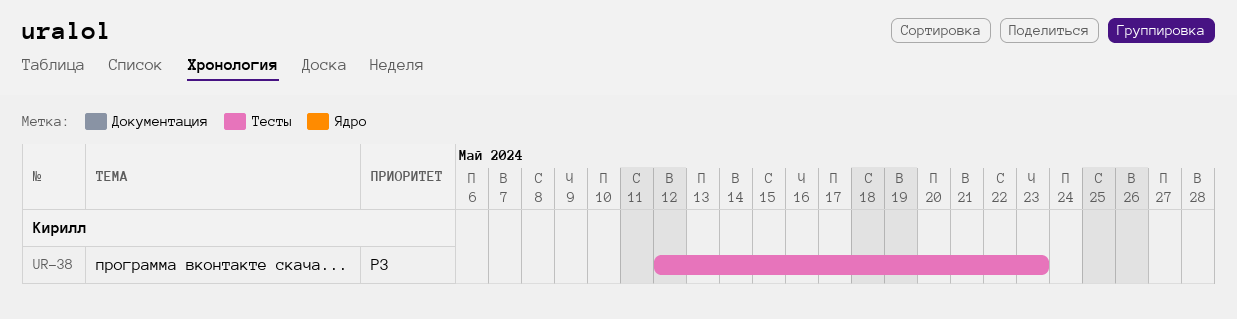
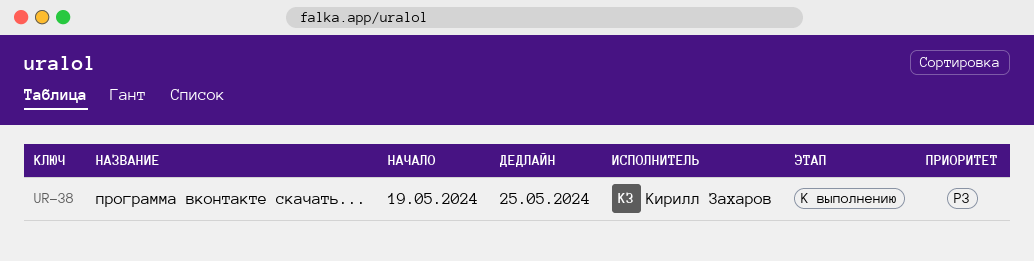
UR-38, start: May 12 -> May 19
UR-38, due: May 23 -> May 25

